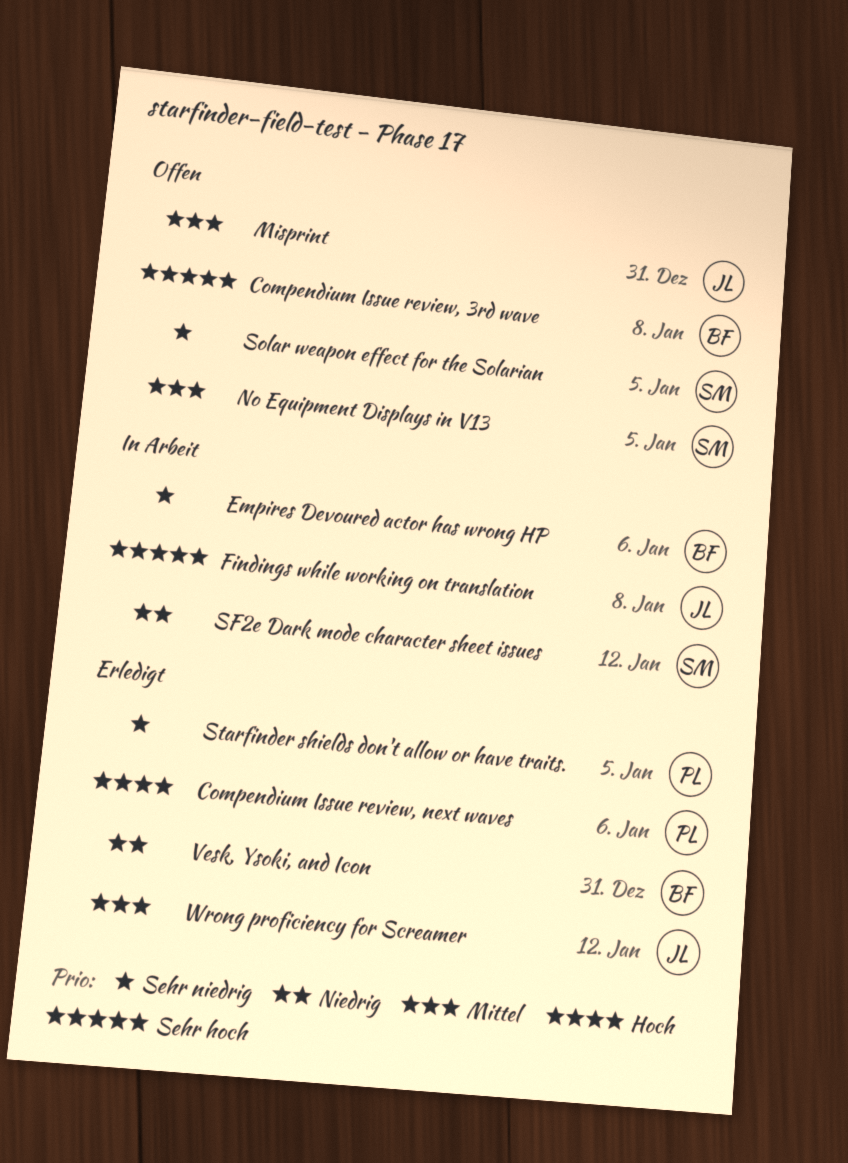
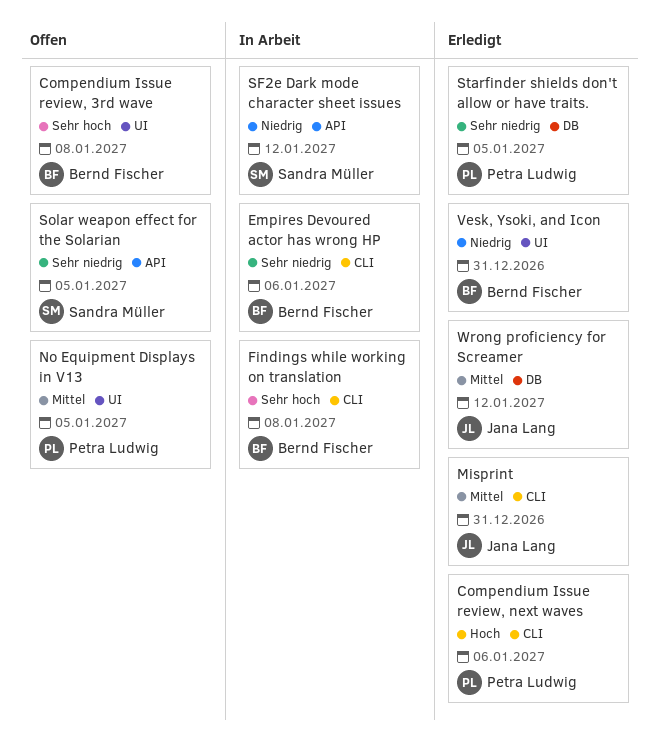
Findings while working on translation, owner: Jana Lang -> Bernd Fischer
Misprint, status: Offen -> Erledigt
No Equipment Displays in V13, owner: Sandra Müller -> Petra Ludwig

